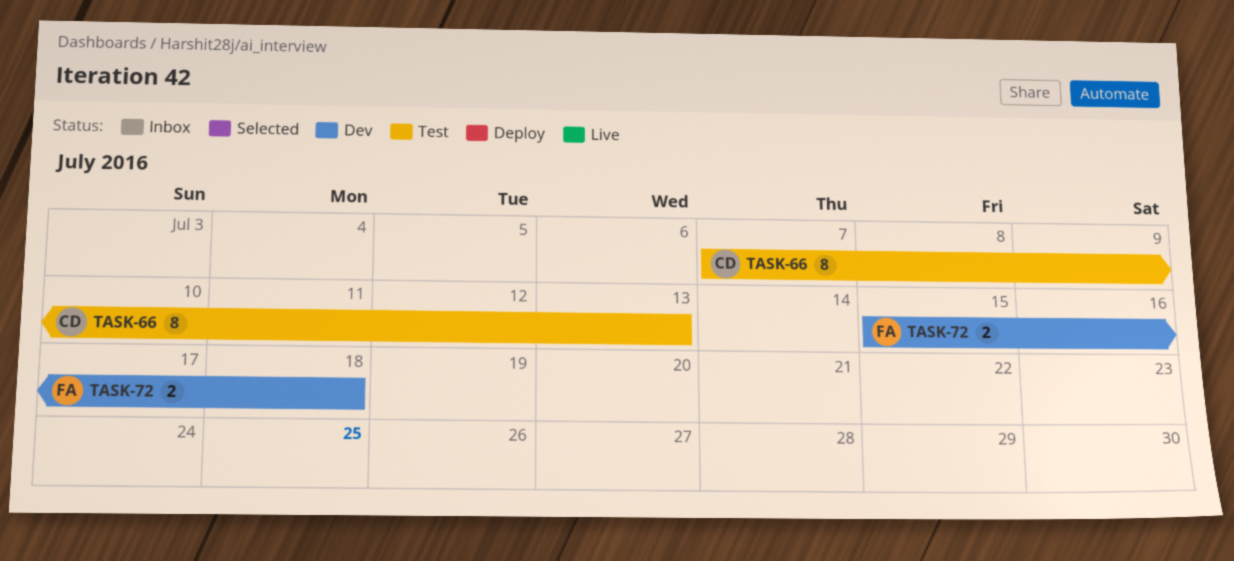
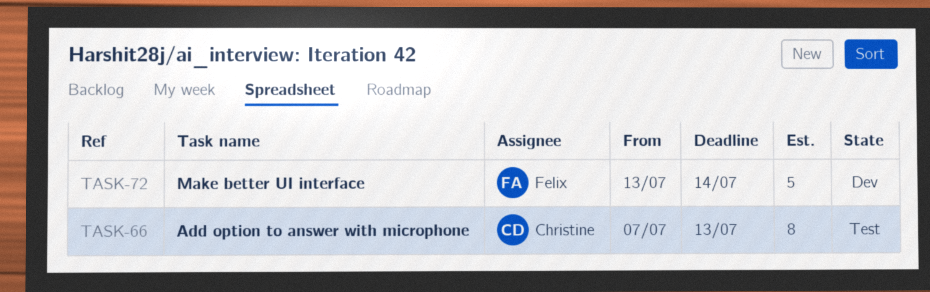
TASK-72, estimate: 2 -> 5
TASK-72, start: Jul 15 -> Jul 13
TASK-72, due: Jul 18 -> Jul 14

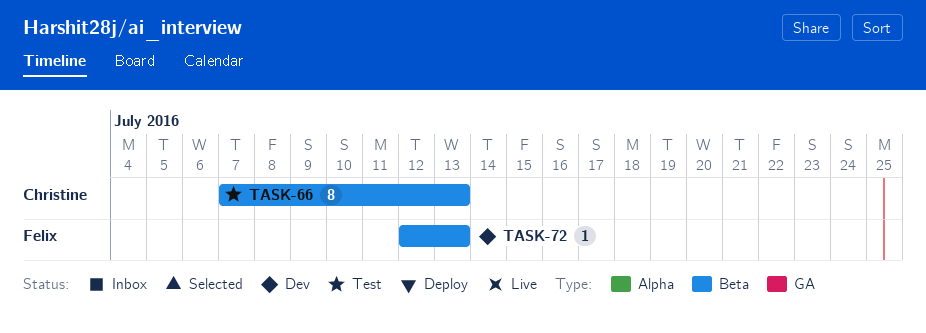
TASK-72, estimate: 5 -> 1
TASK-72, start: Jul 13 -> Jul 12
TASK-72, due: Jul 14 -> Jul 13

